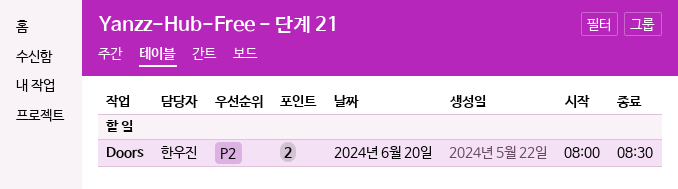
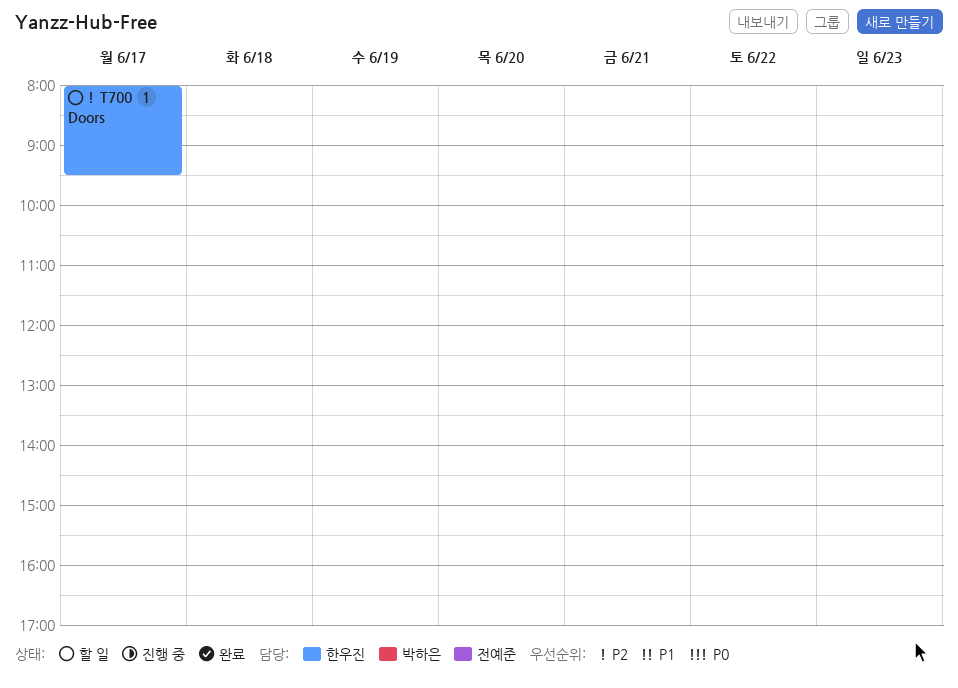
Doors, estimate: 2 -> 1
Doors, day: Jun 20 -> Jun 17
Doors, ends: 08:30 -> 09:30

